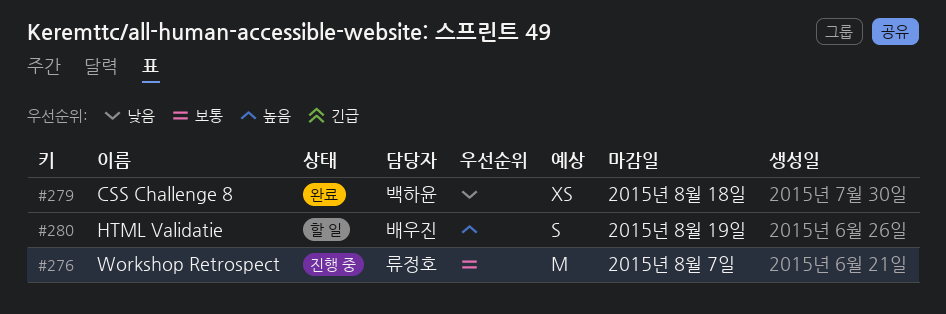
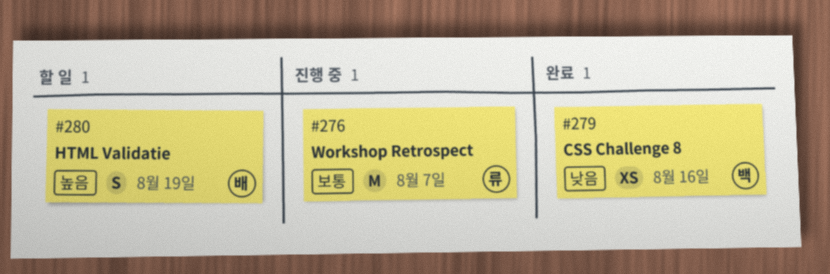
#279, due: Aug 18 -> Aug 16

